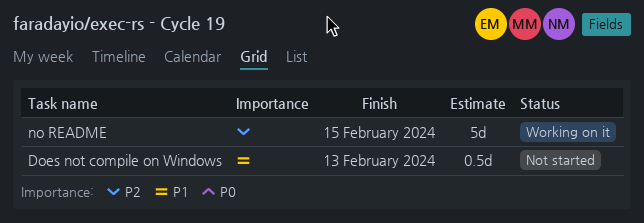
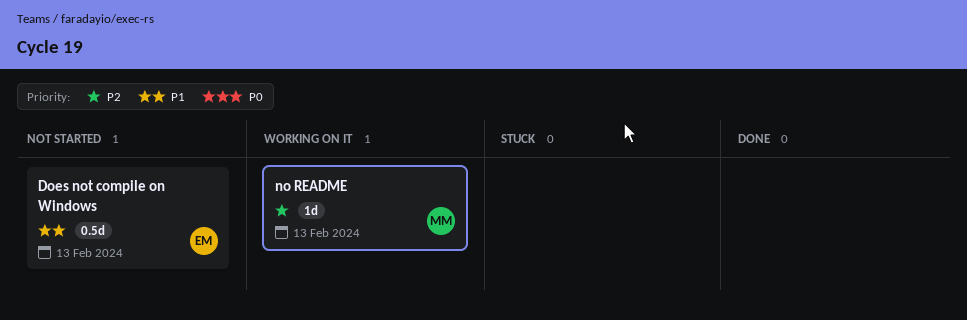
no README, estimate: 5d -> 1d
no README, due: Feb 15 -> Feb 13

